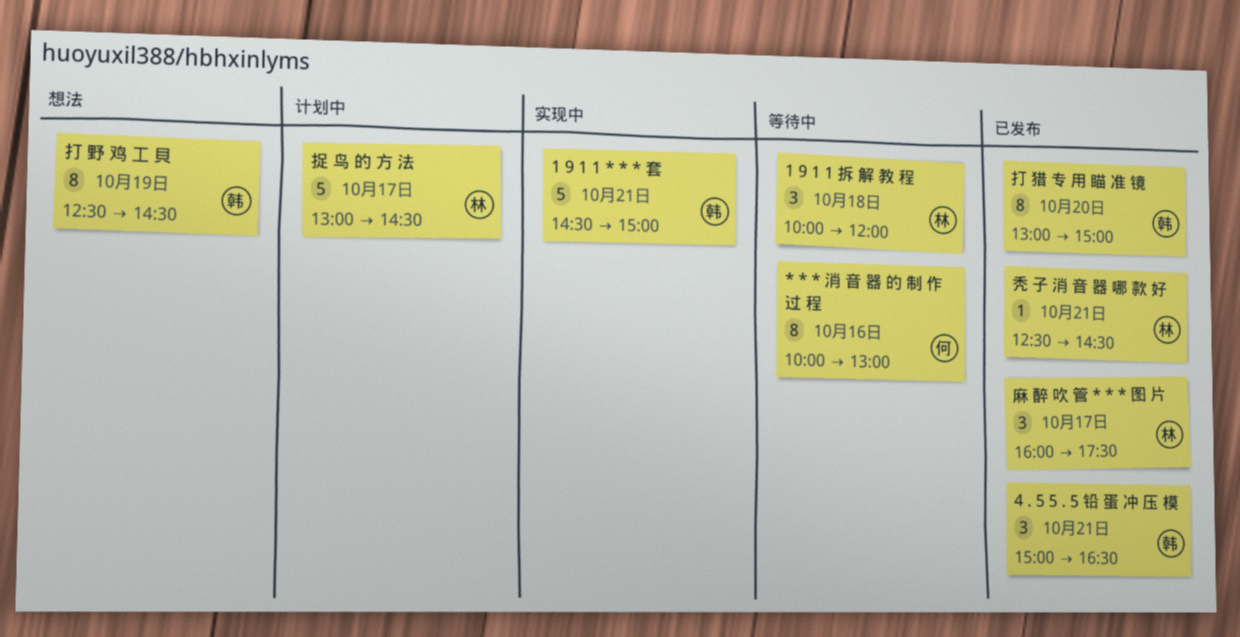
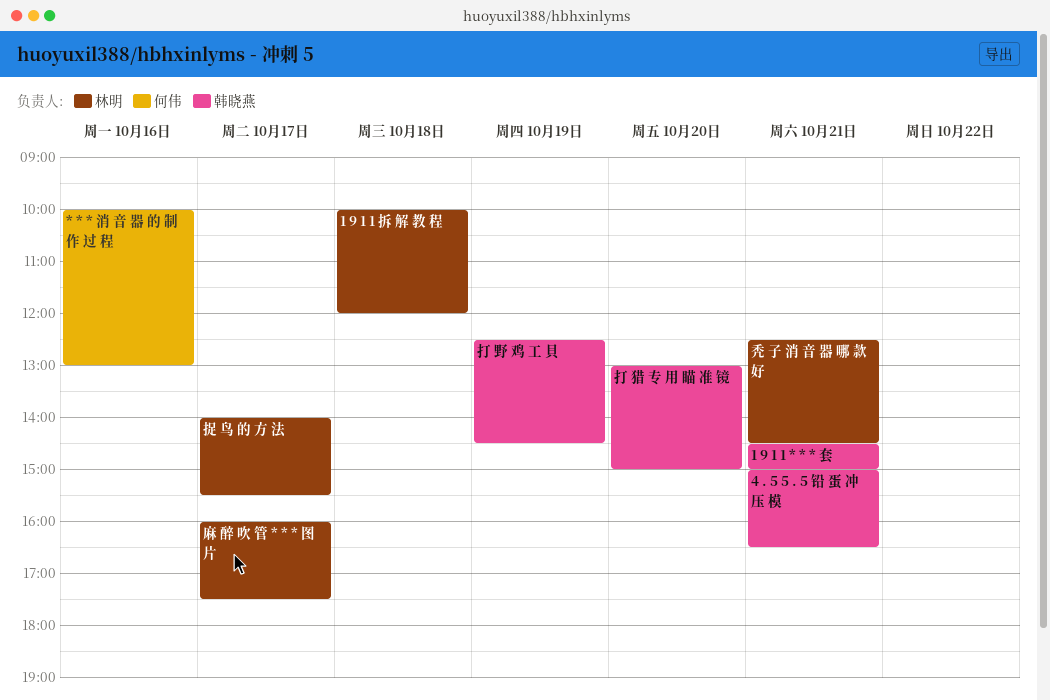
捉 鸟 的 方 法, begins: 13:00 -> 14:00
捉 鸟 的 方 法, ends: 14:30 -> 15:30

